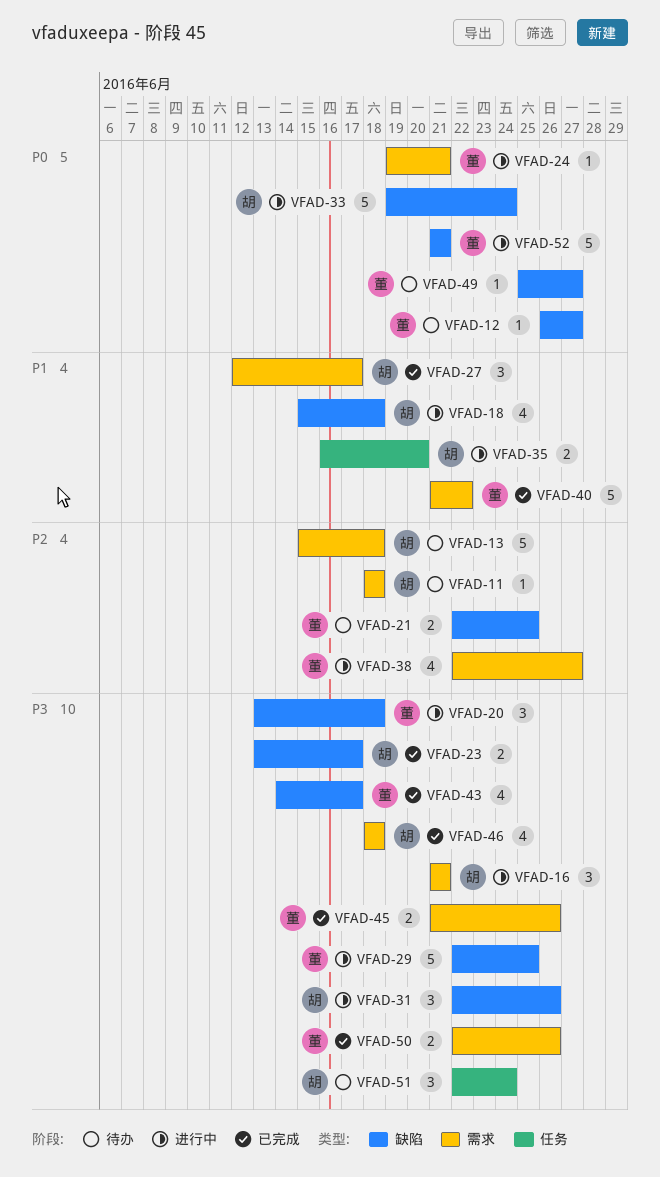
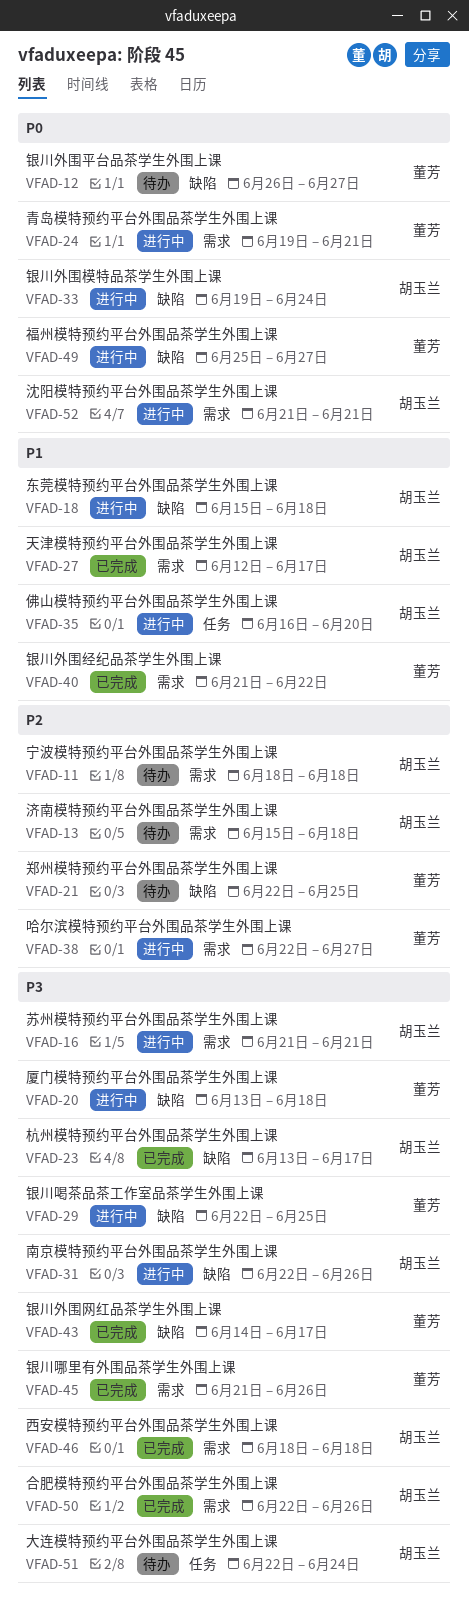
VFAD-49, status: 待办 -> 进行中
VFAD-50, owner: 董芳 -> 胡玉兰
VFAD-52, owner: 董芳 -> 胡玉兰
VFAD-52, label: 缺陷 -> 需求

